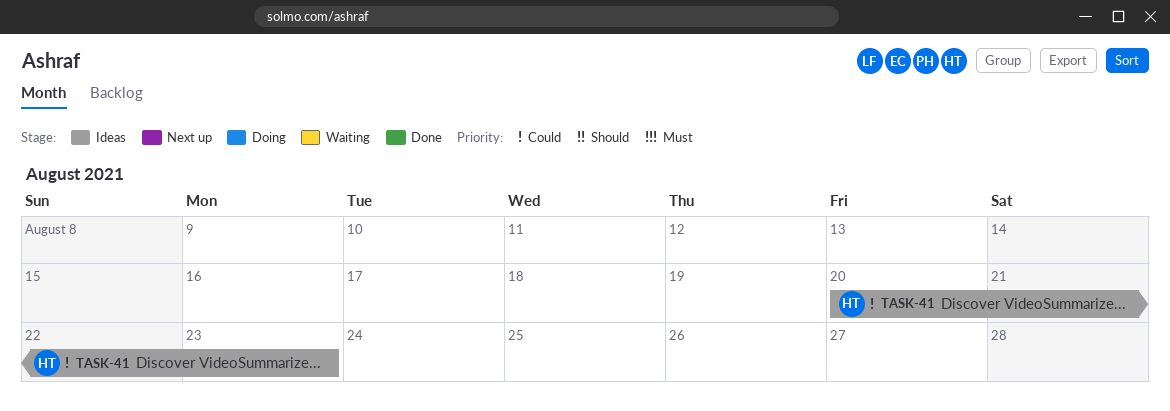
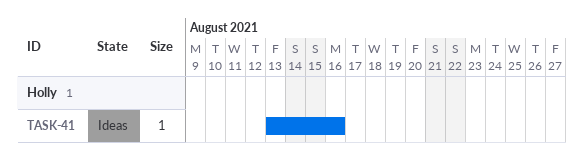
TASK-41, start: Aug 20 -> Aug 13
TASK-41, due: Aug 23 -> Aug 16

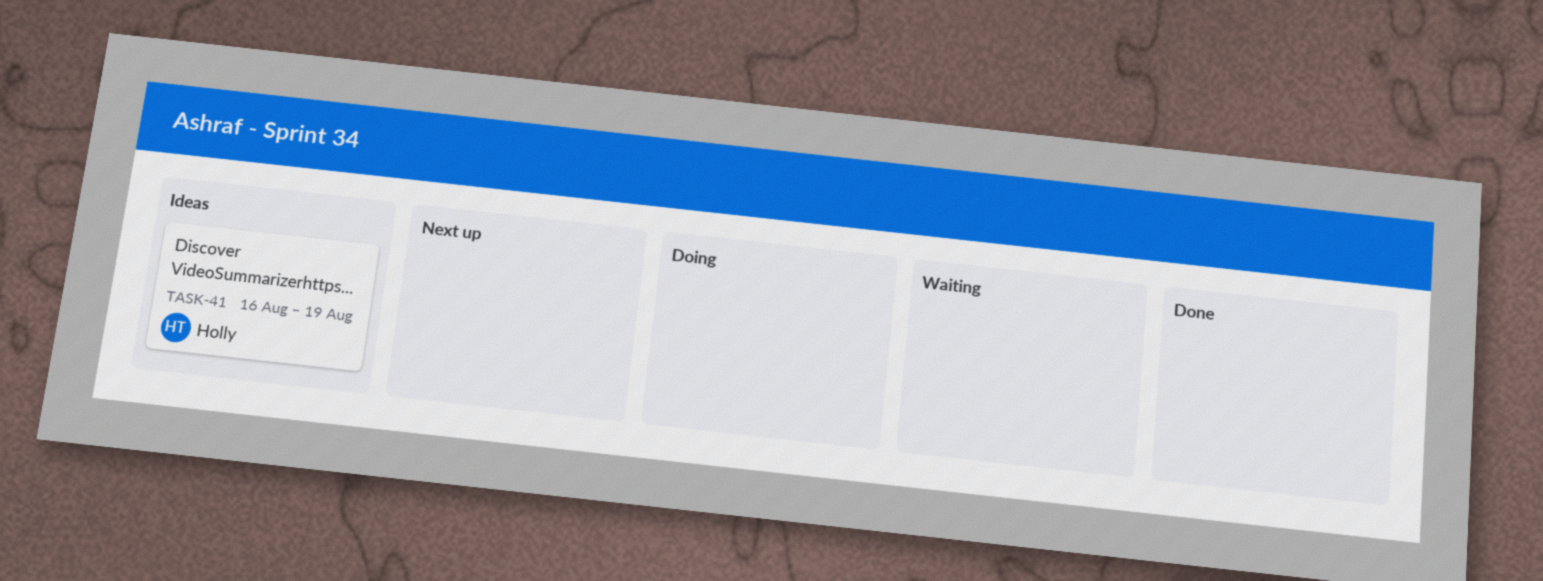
TASK-41, start: Aug 13 -> Aug 16
TASK-41, due: Aug 16 -> Aug 19

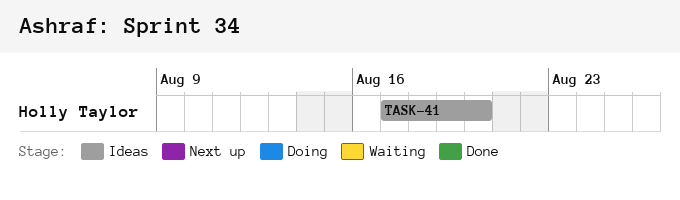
TASK-41, start: Aug 16 -> Aug 17
TASK-41, due: Aug 19 -> Aug 20

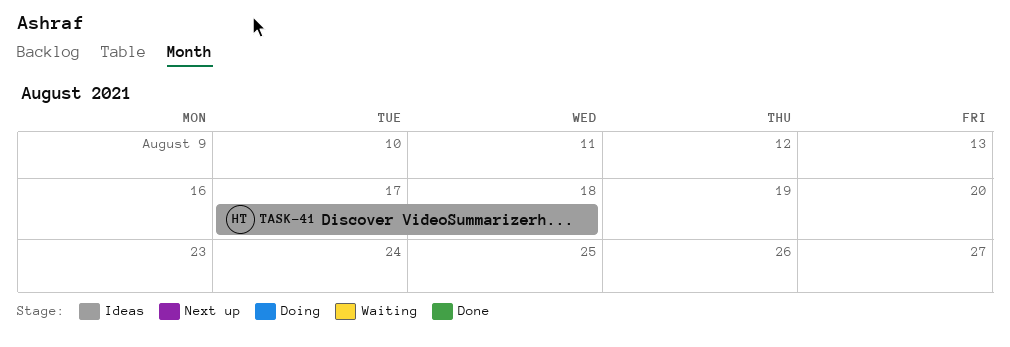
TASK-41, due: Aug 20 -> Aug 18

